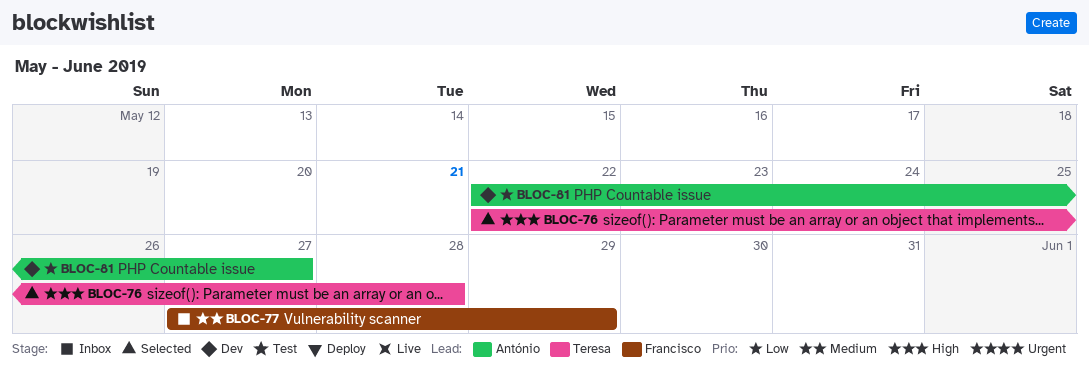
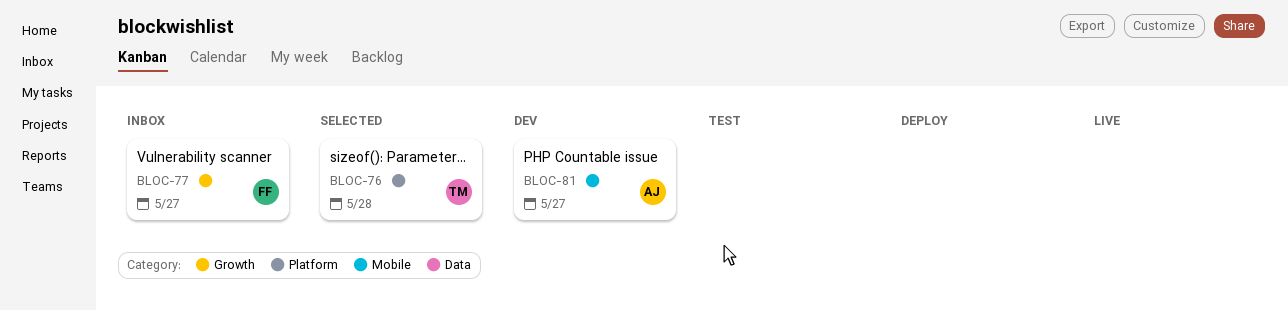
BLOC-77, due: May 29 -> May 27

